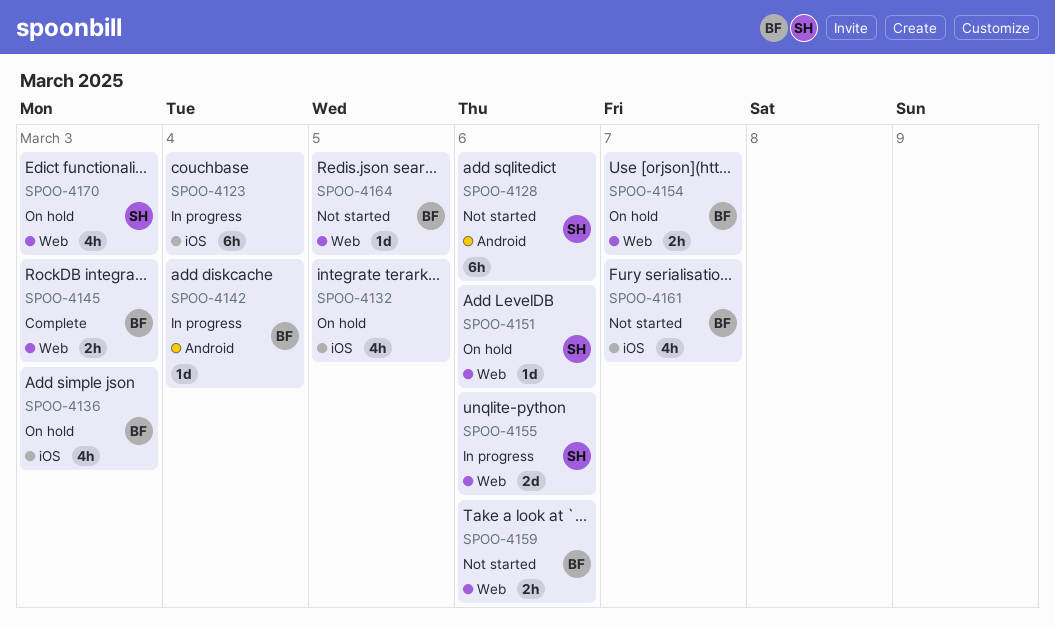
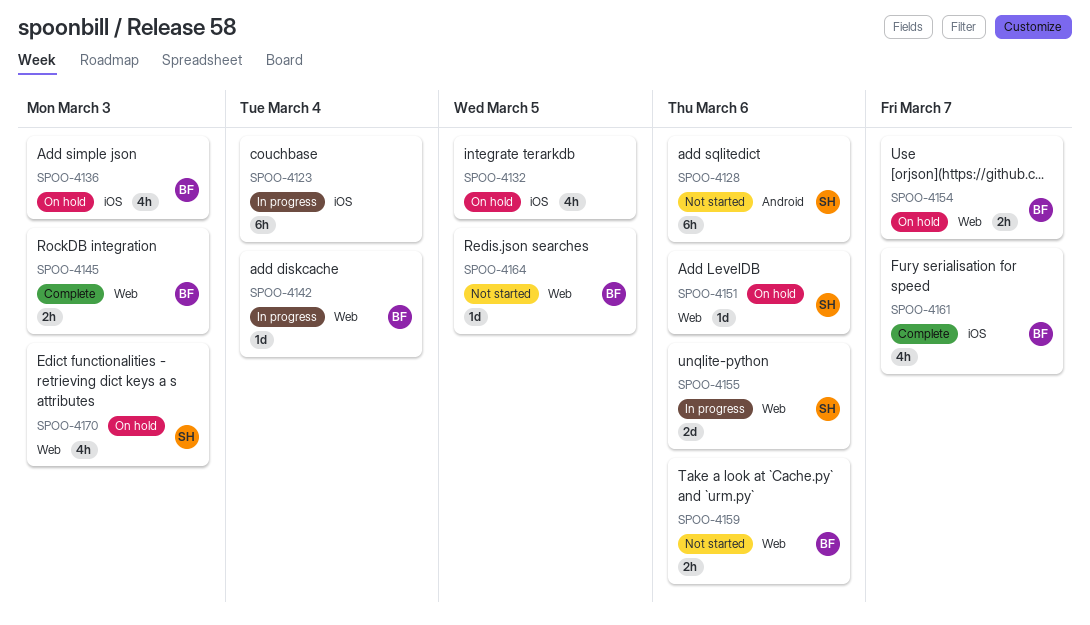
SPOO-4142, label: Android -> Web
SPOO-4161, status: Not started -> Complete

